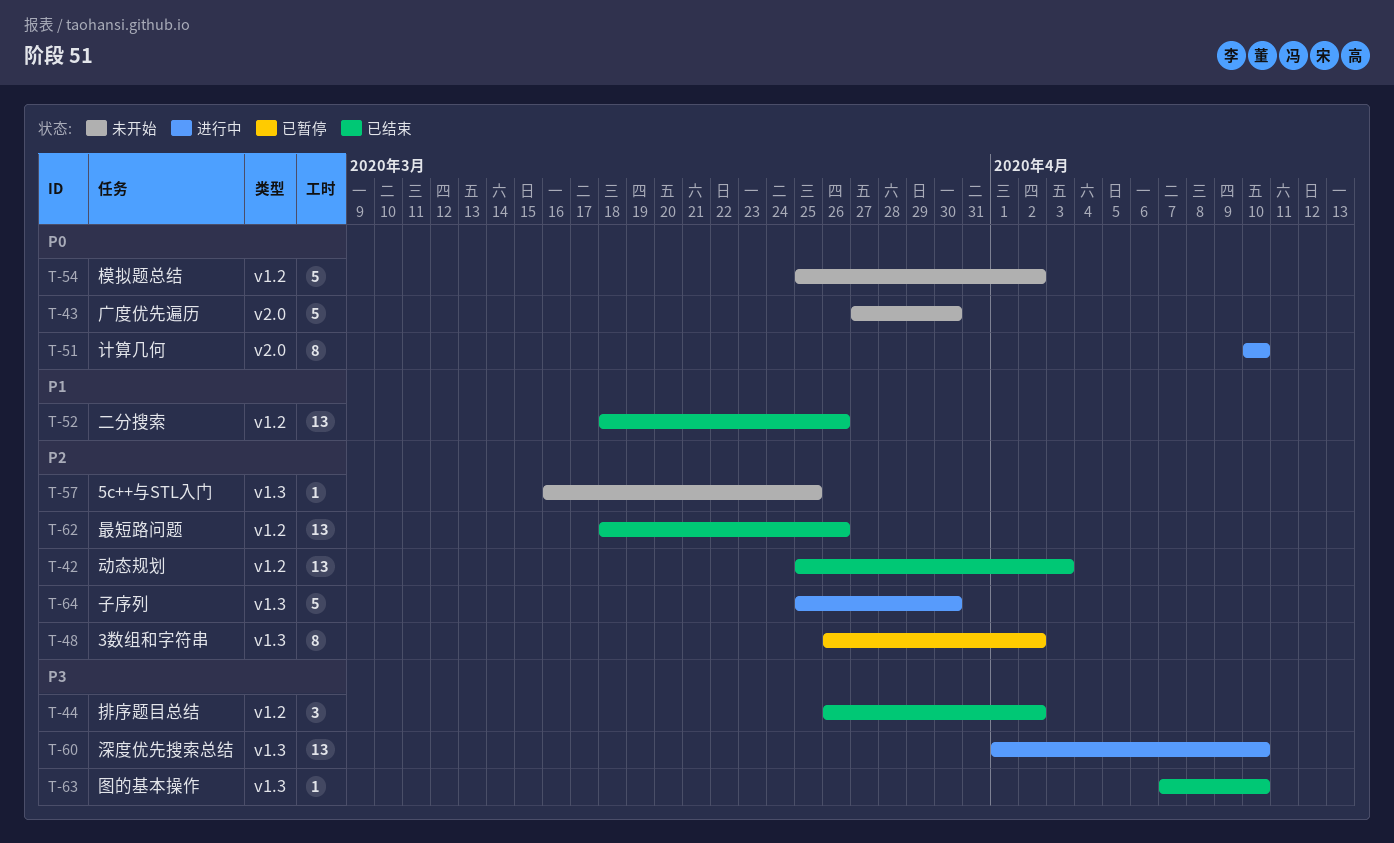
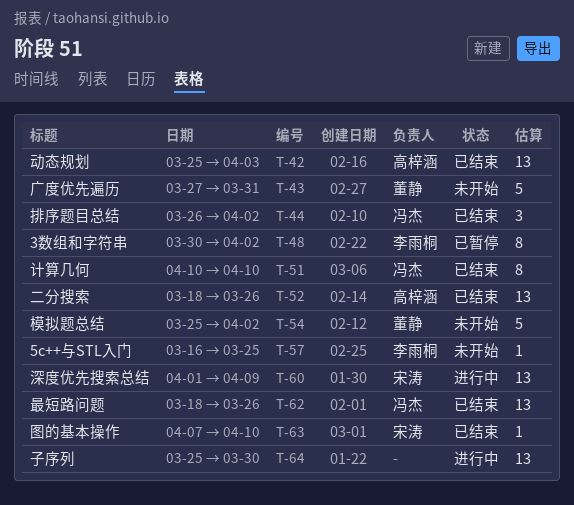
T-43, due: Mar 30 -> Mar 31
T-48, start: Mar 26 -> Mar 30
T-51, status: 进行中 -> 已结束
T-60, due: Apr 10 -> Apr 9
T-64, estimate: 5 -> 13

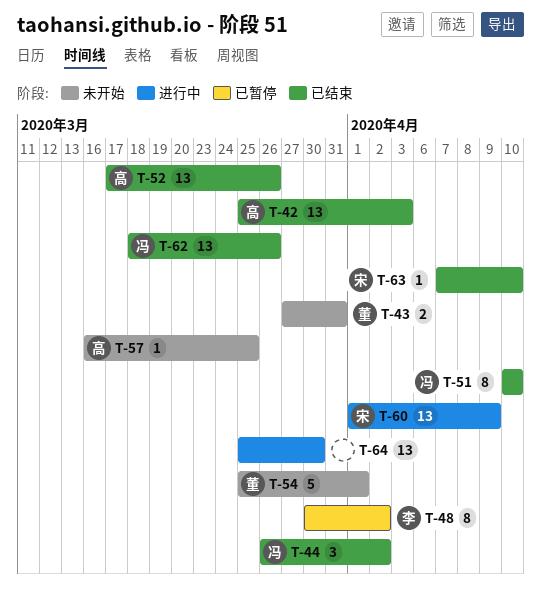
T-43, estimate: 5 -> 2
T-52, start: Mar 18 -> Mar 17
T-54, due: Apr 2 -> Apr 1
T-57, owner: 李雨桐 -> 高梓涵

